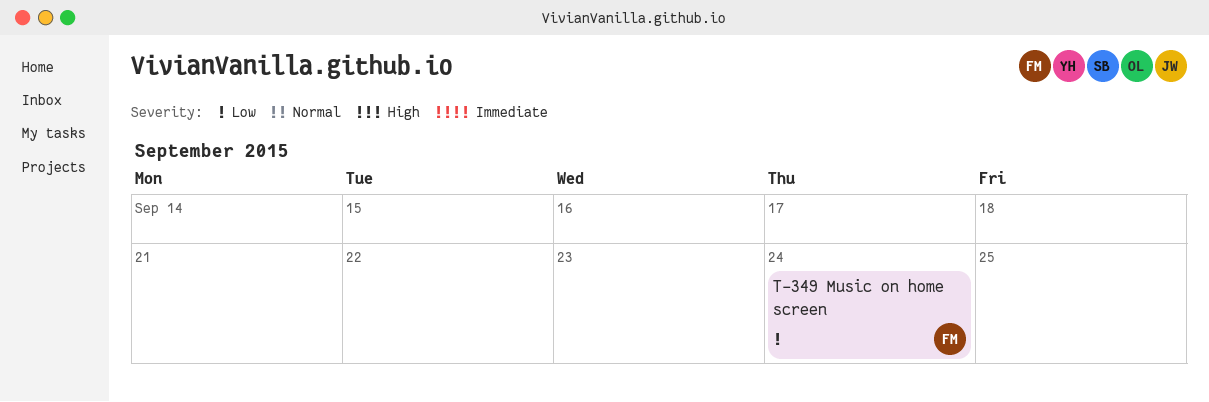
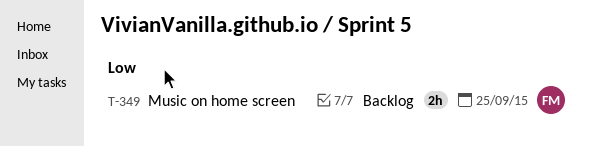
T-349, due: Sep 24 -> Sep 25

